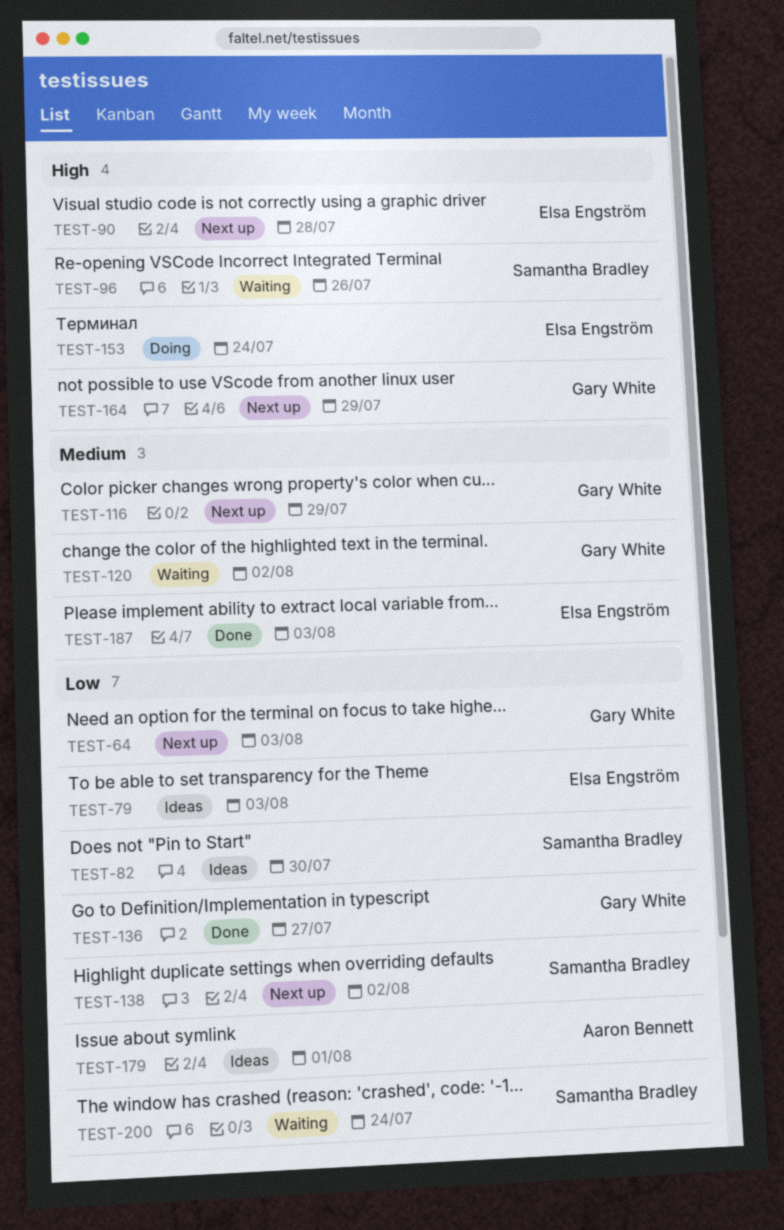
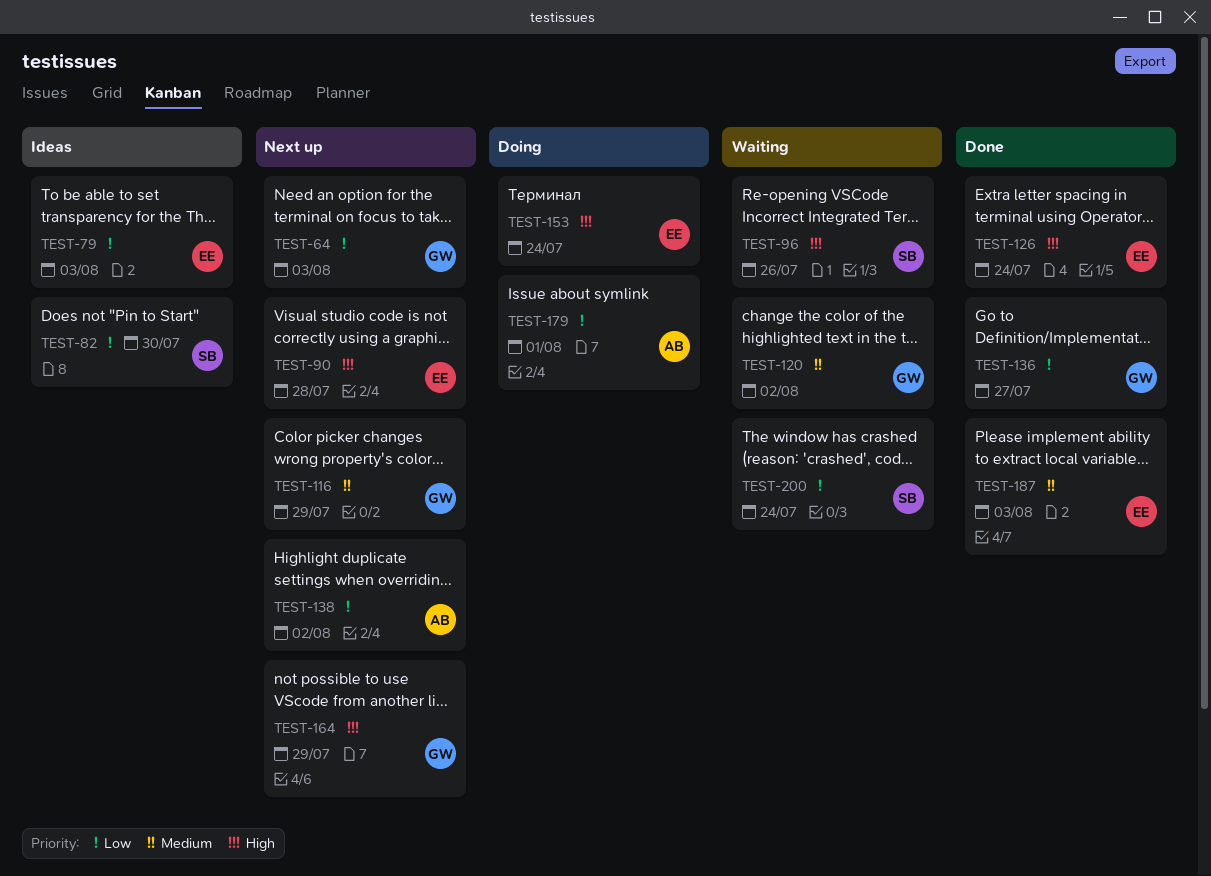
TEST-126: none -> present
TEST-138, owner: Samantha Bradley -> Aaron Bennett
TEST-179, status: Ideas -> Doing

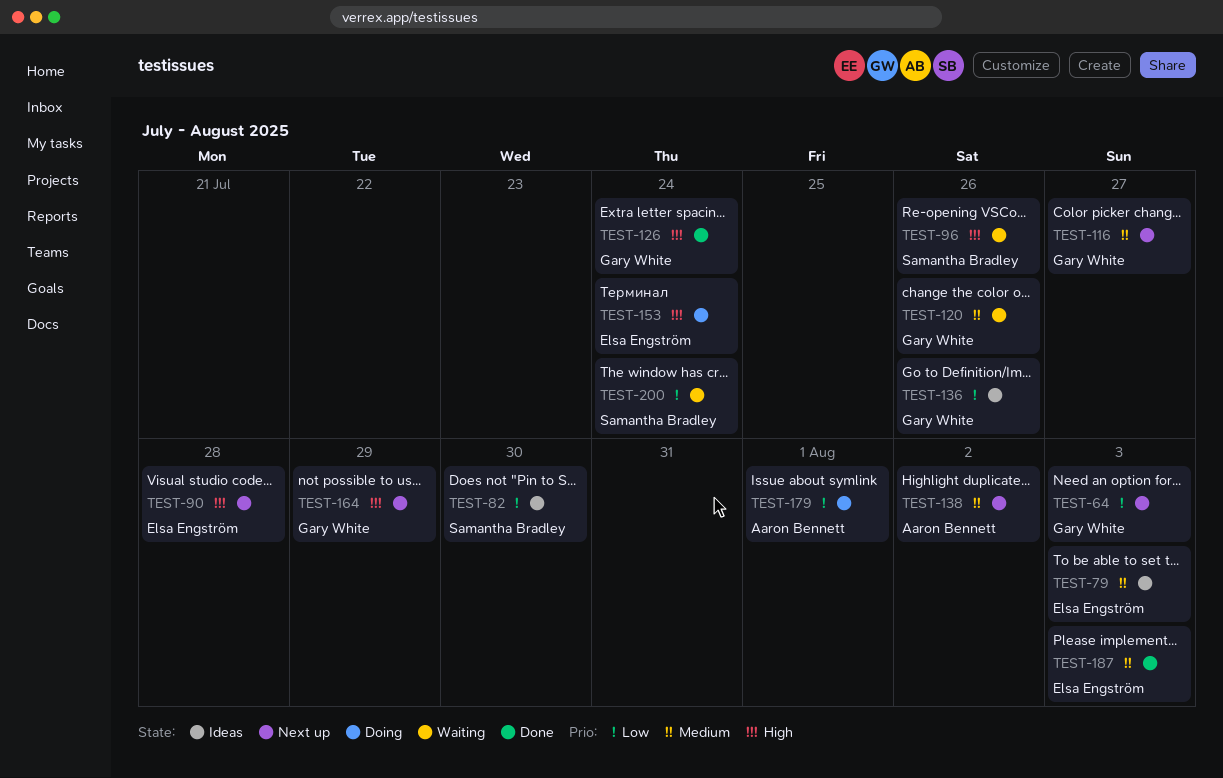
TEST-79, priority: Low -> Medium
TEST-116, due: Jul 29 -> Jul 27
TEST-120, due: Aug 2 -> Jul 26
TEST-126, owner: Elsa Engström -> Gary White
TEST-136, status: Done -> Ideas
TEST-136, due: Jul 27 -> Jul 26
TEST-138, priority: Low -> Medium

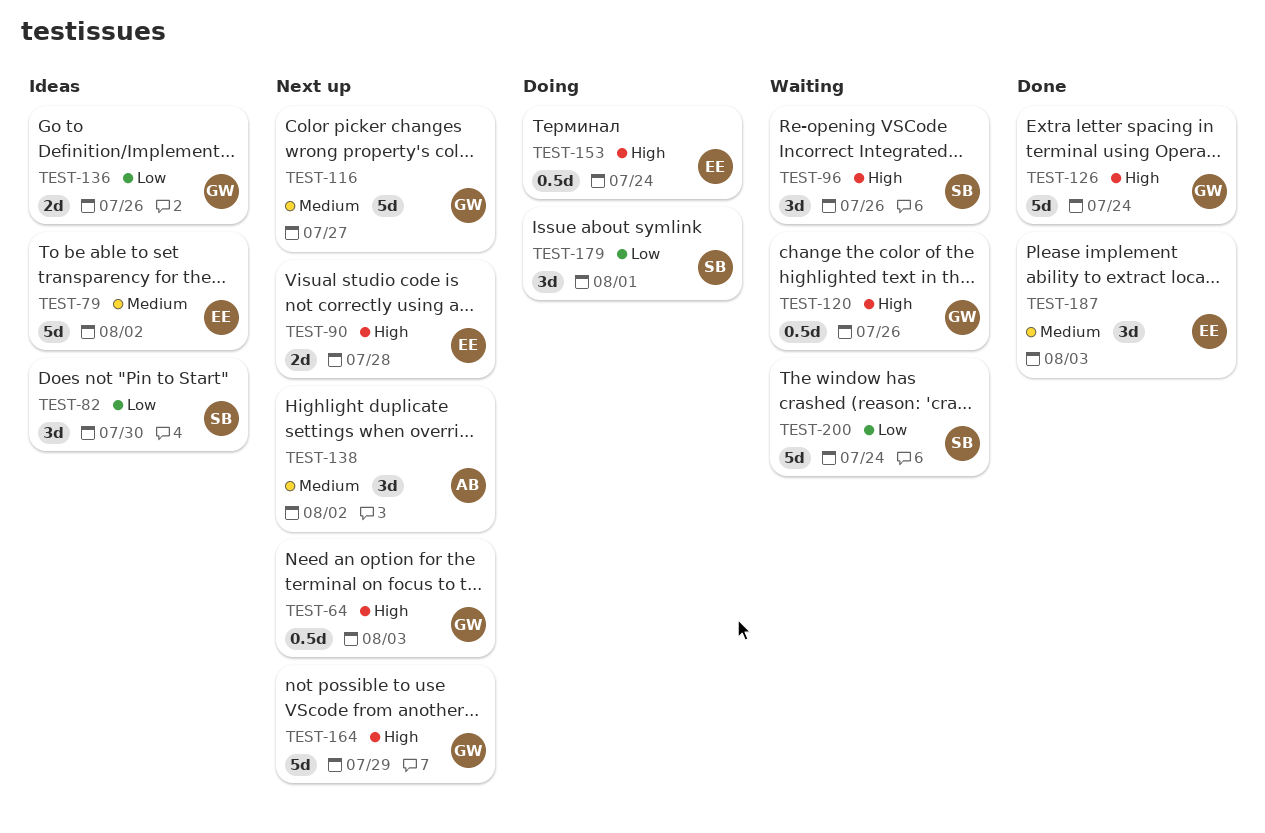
TEST-64, priority: Low -> High
TEST-79, due: Aug 3 -> Aug 2
TEST-120, priority: Medium -> High
TEST-179, owner: Aaron Bennett -> Samantha Bradley

